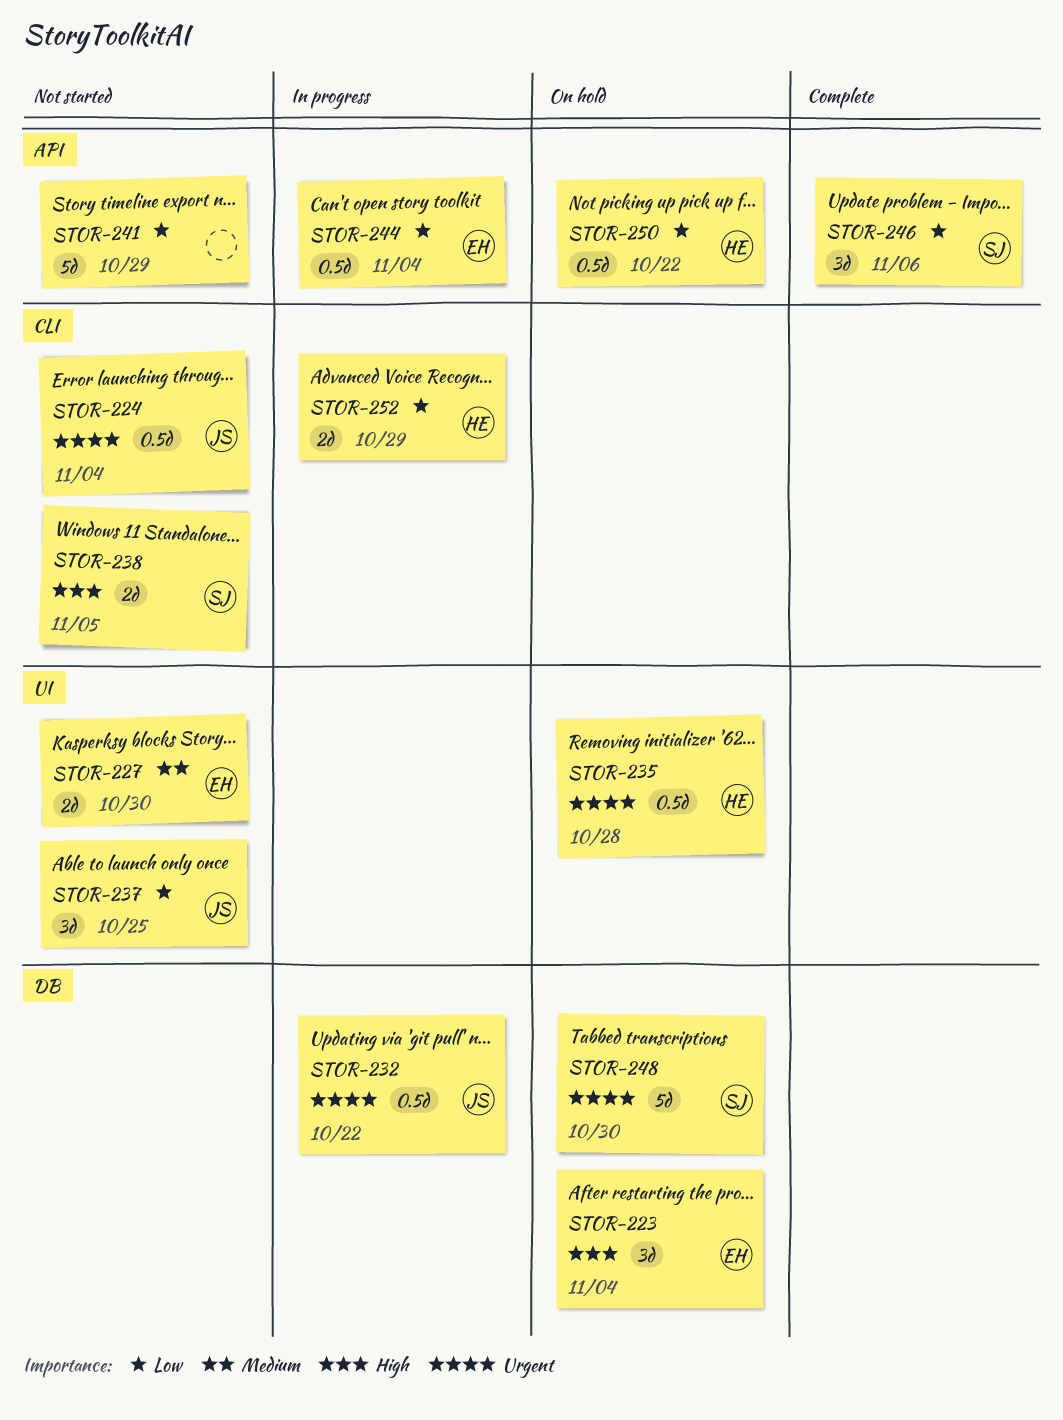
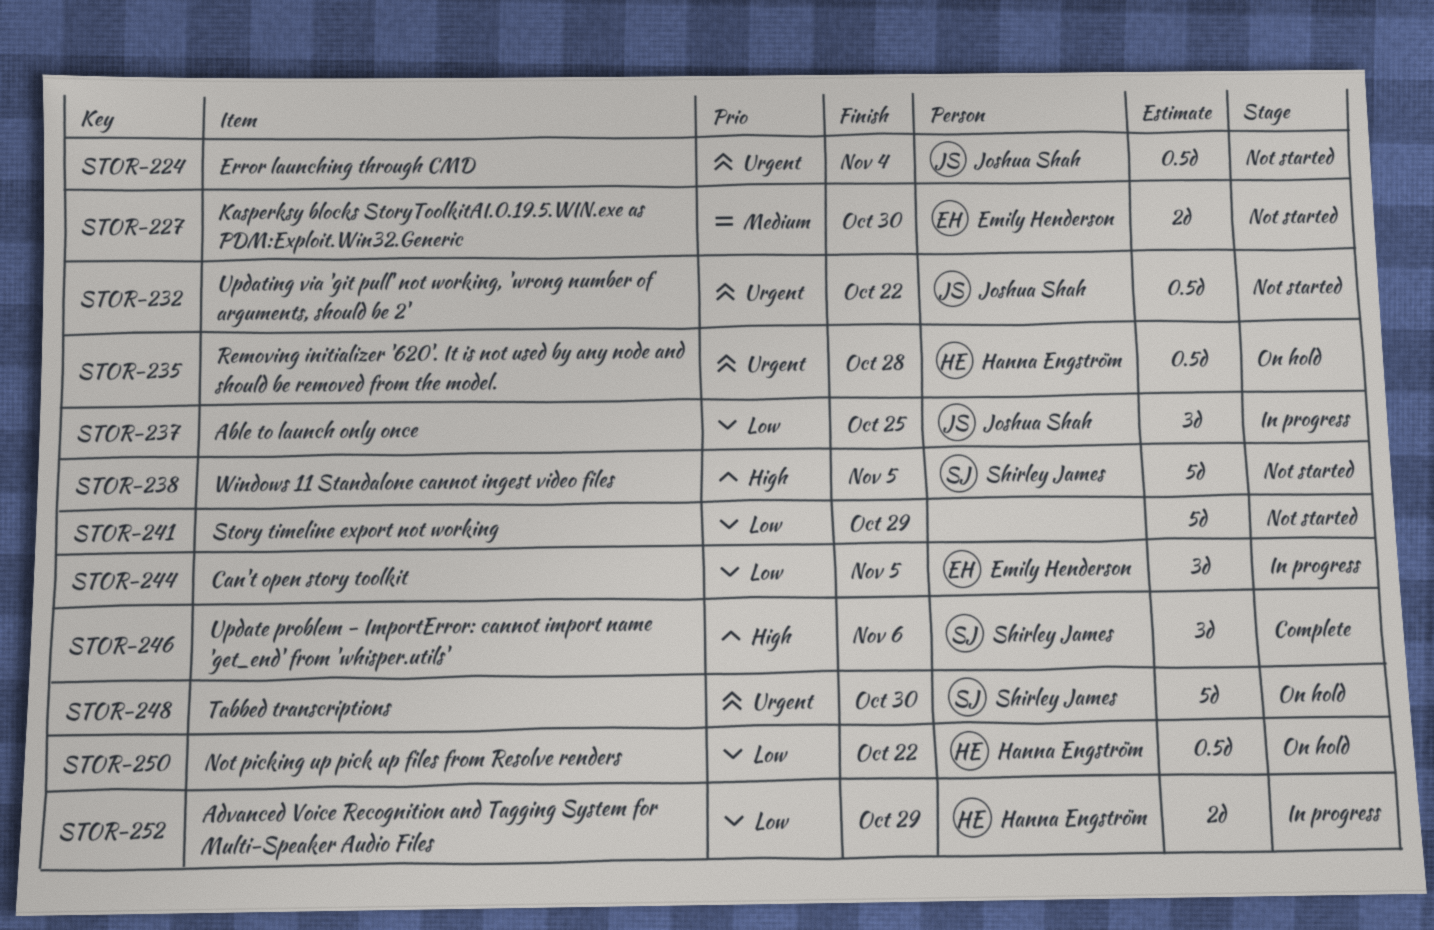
STOR-223: present -> none
STOR-232, status: In progress -> Not started
STOR-237, status: Not started -> In progress
STOR-238, estimate: 2d -> 5d
STOR-244, estimate: 0.5d -> 3d
STOR-244, due: Nov 4 -> Nov 5
STOR-246, priority: Low -> High

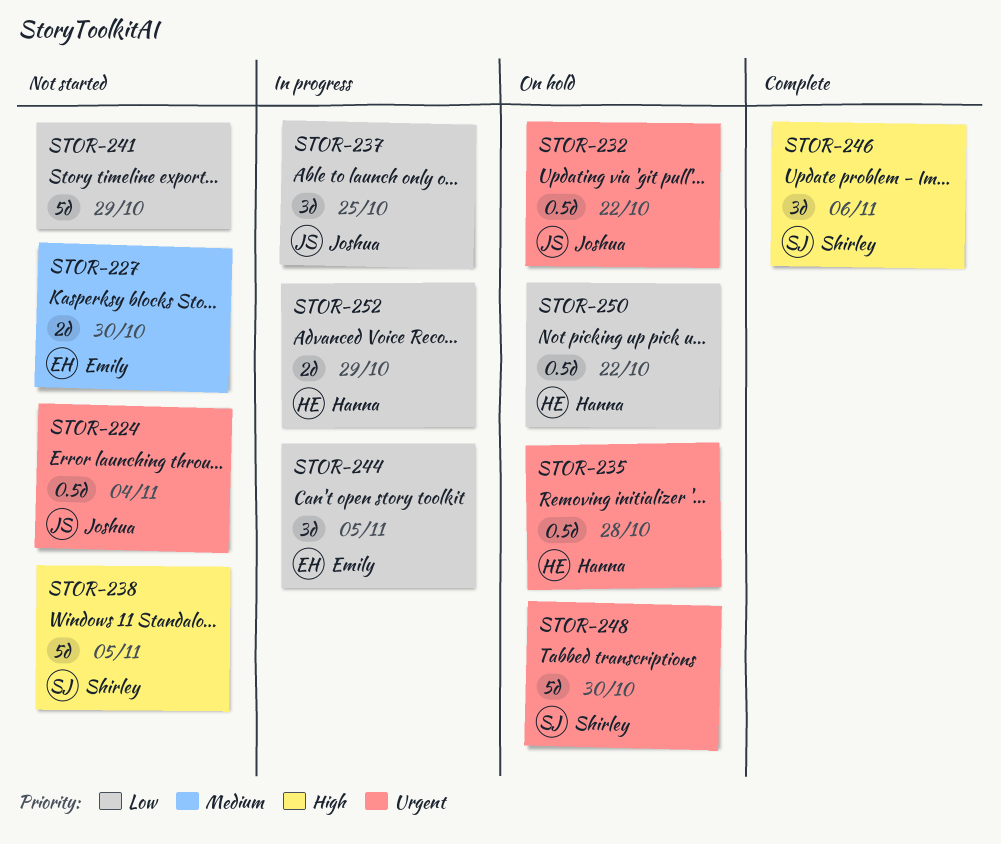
STOR-232, status: Not started -> On hold

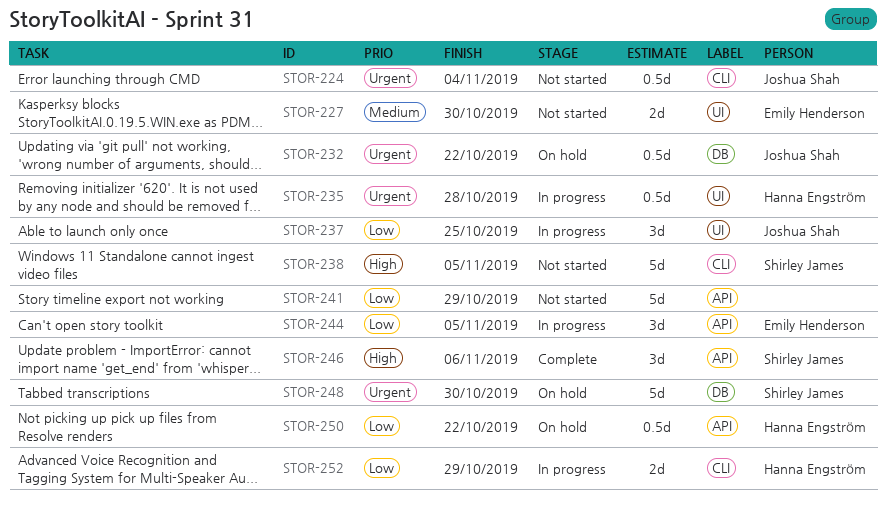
STOR-235, status: On hold -> In progress

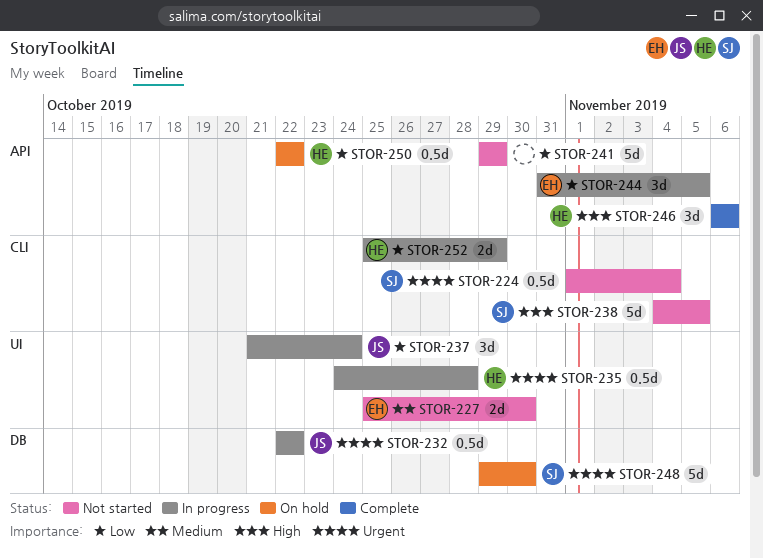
STOR-224, owner: Joshua Shah -> Shirley James
STOR-232, status: On hold -> In progress
STOR-237, due: Oct 25 -> Oct 24
STOR-246, owner: Shirley James -> Hanna Engström

